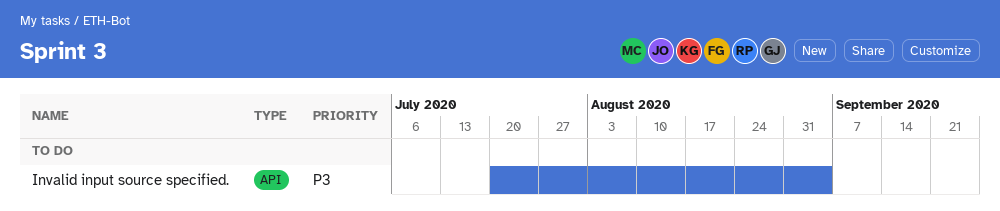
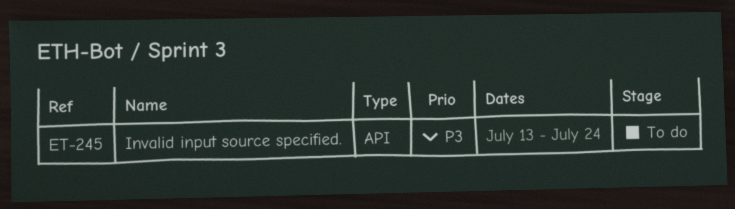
Invalid input source specified., start: Jul 20 -> Jul 13
Invalid input source specified., due: Sep 4 -> Jul 24

